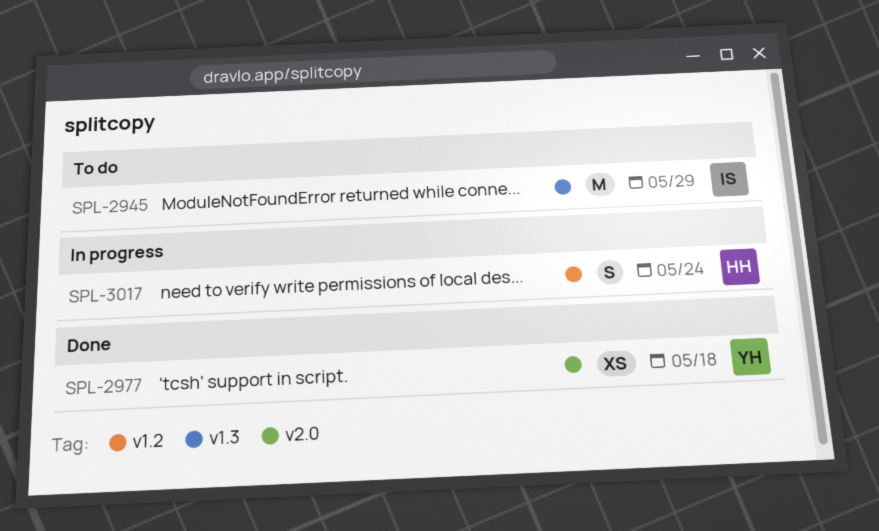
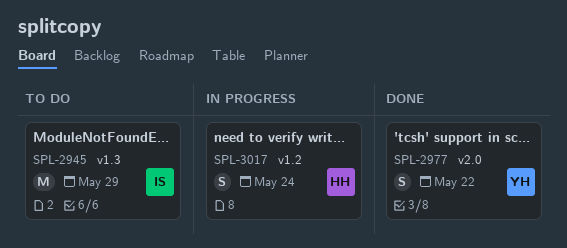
SPL-2977, estimate: XS -> S
SPL-2977, due: May 18 -> May 22

